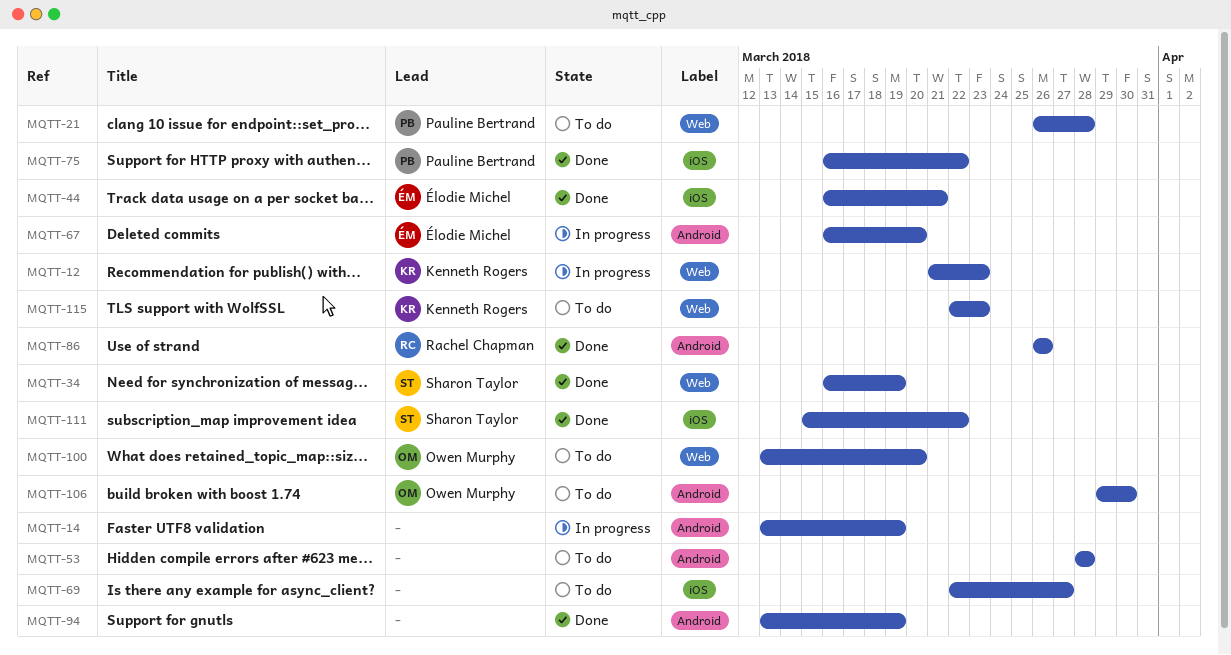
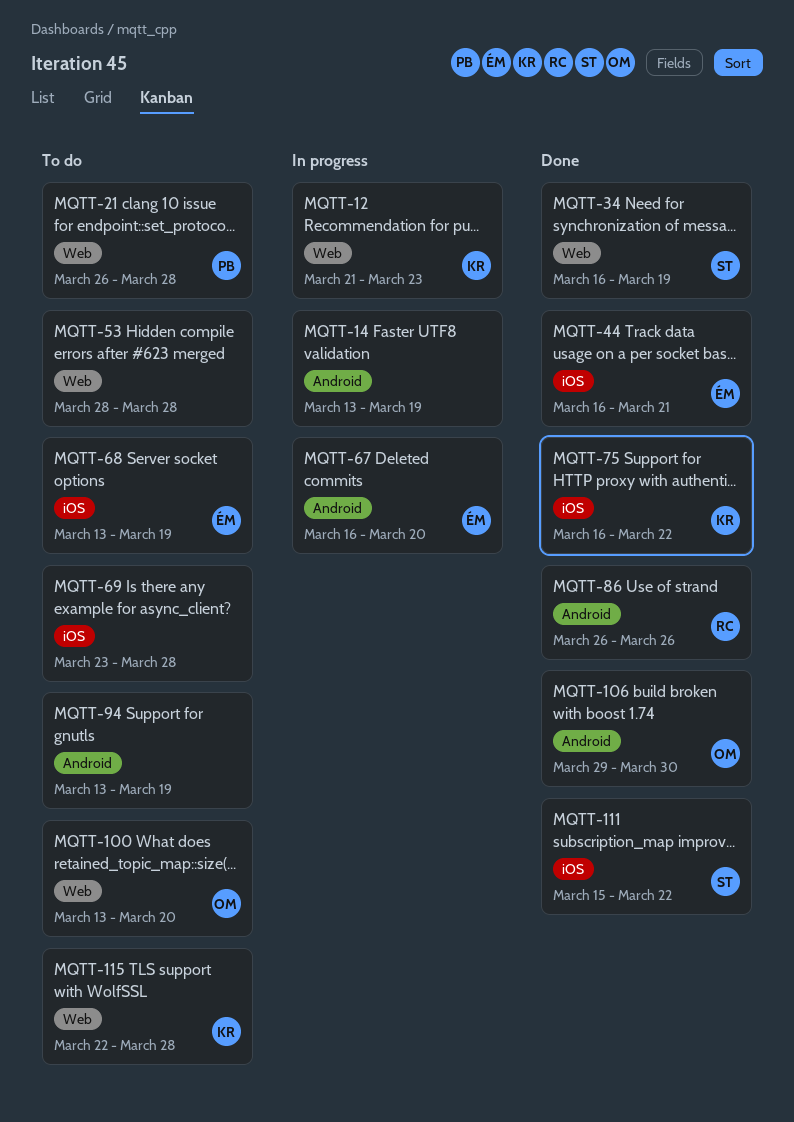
MQTT-53, label: Android -> Web
MQTT-68: none -> present
MQTT-69, start: Mar 22 -> Mar 23
MQTT-69, due: Mar 27 -> Mar 28
MQTT-75, owner: Pauline Bertrand -> Kenneth Rogers
MQTT-94, status: Done -> To do
MQTT-106, status: To do -> Done
MQTT-115, due: Mar 23 -> Mar 28

